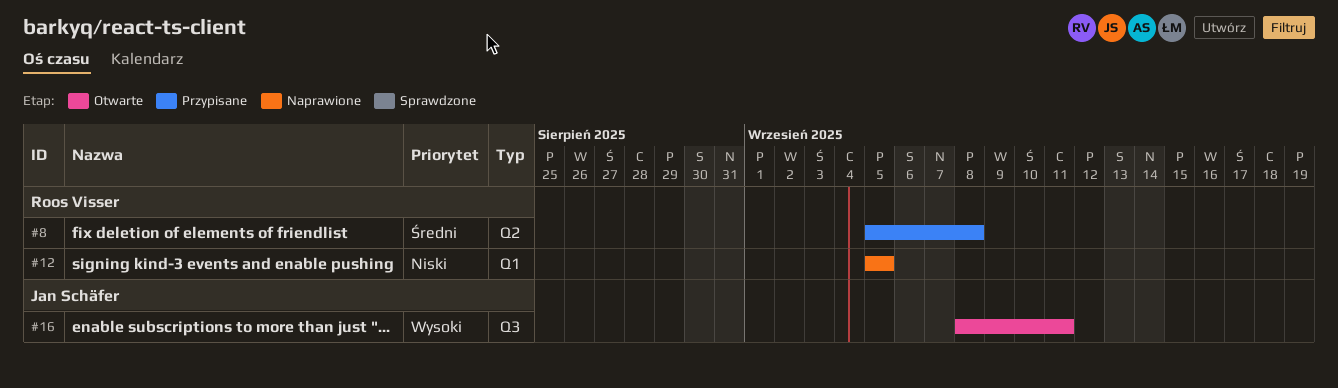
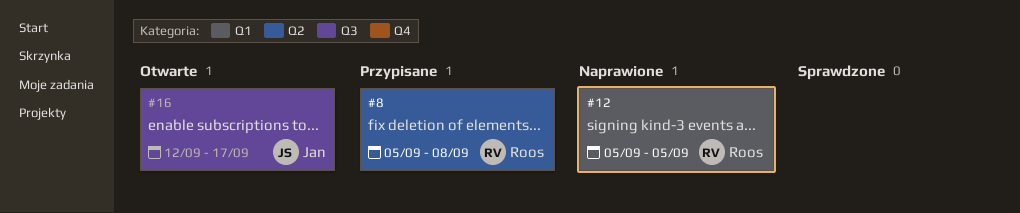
#16, start: Sep 8 -> Sep 12
#16, due: Sep 11 -> Sep 17

